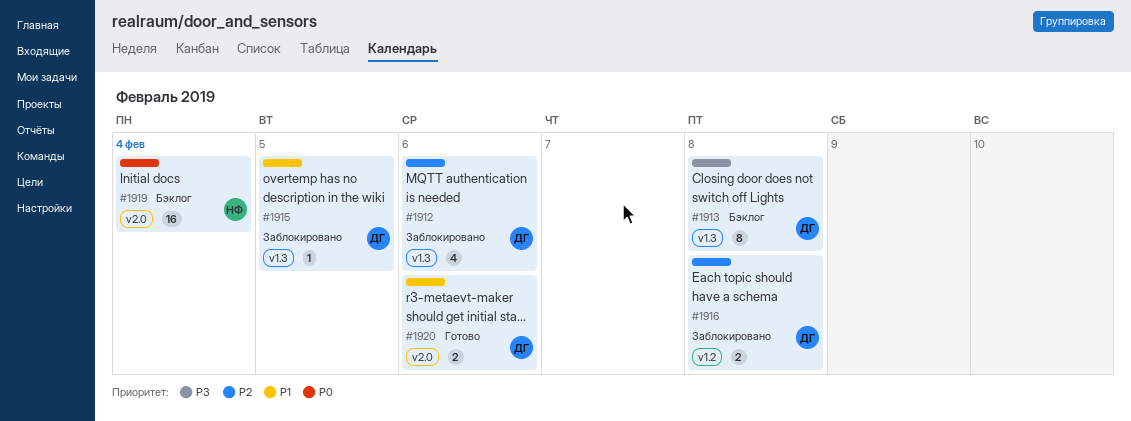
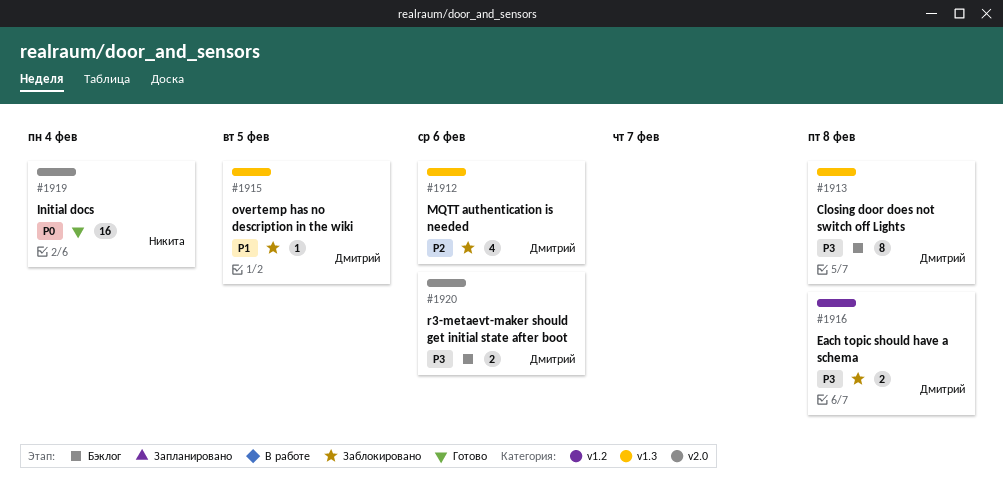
#1916, priority: P2 -> P3
#1919, status: Бэклог -> Готово
#1920, status: Готово -> Бэклог
#1920, priority: P1 -> P3

